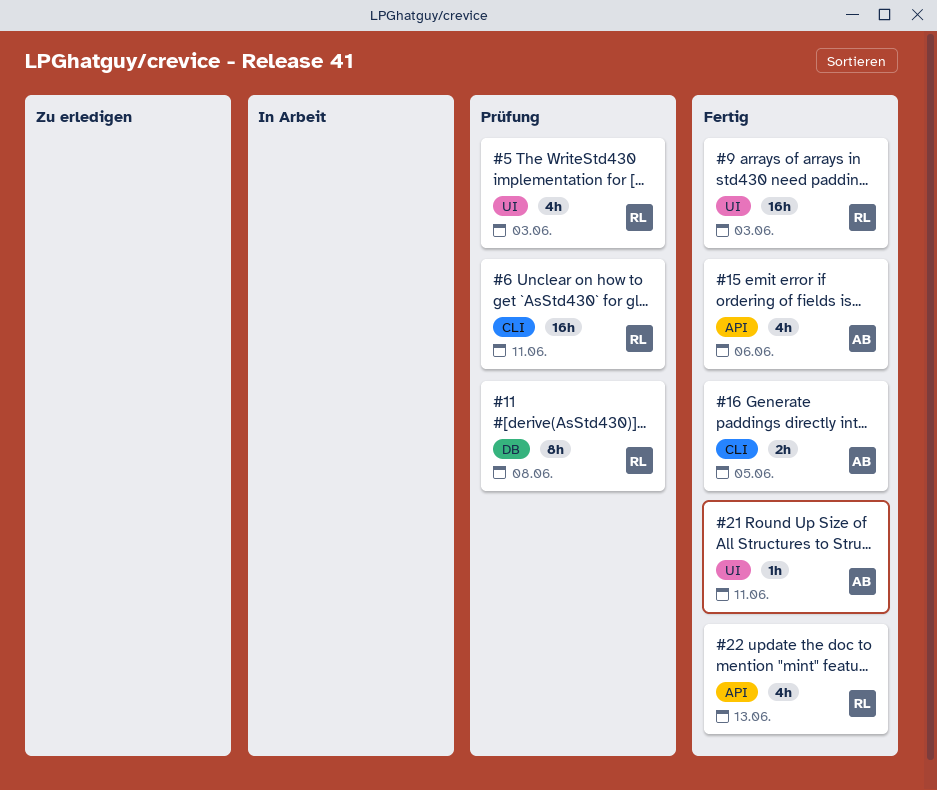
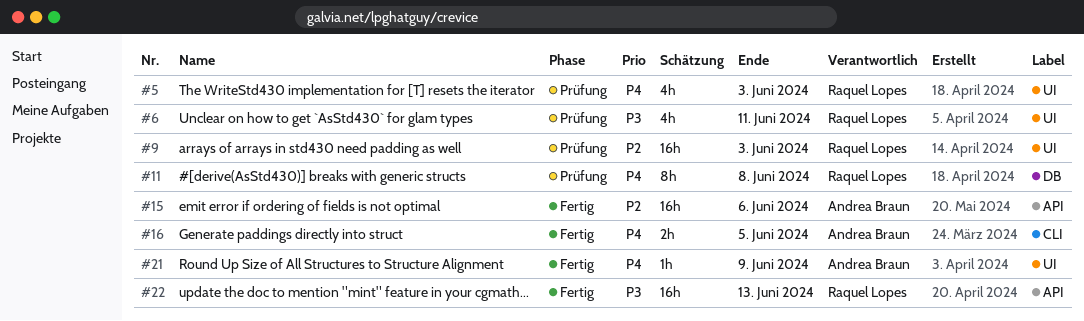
#6, label: CLI -> UI
#6, estimate: 16h -> 4h
#9, status: Fertig -> Prüfung
#15, estimate: 4h -> 16h
#21, due: Jun 11 -> Jun 9
#22, estimate: 4h -> 16h

